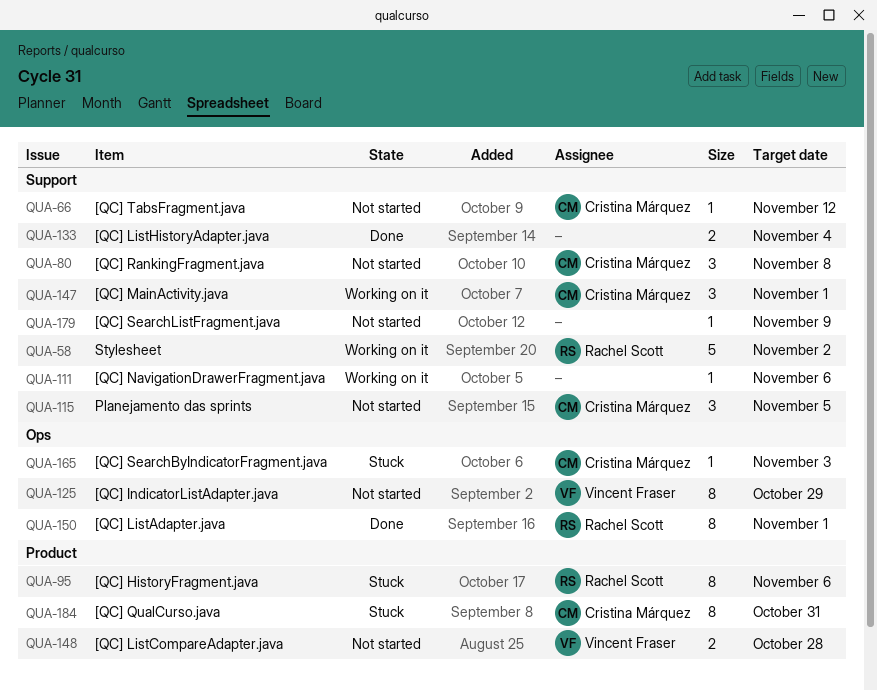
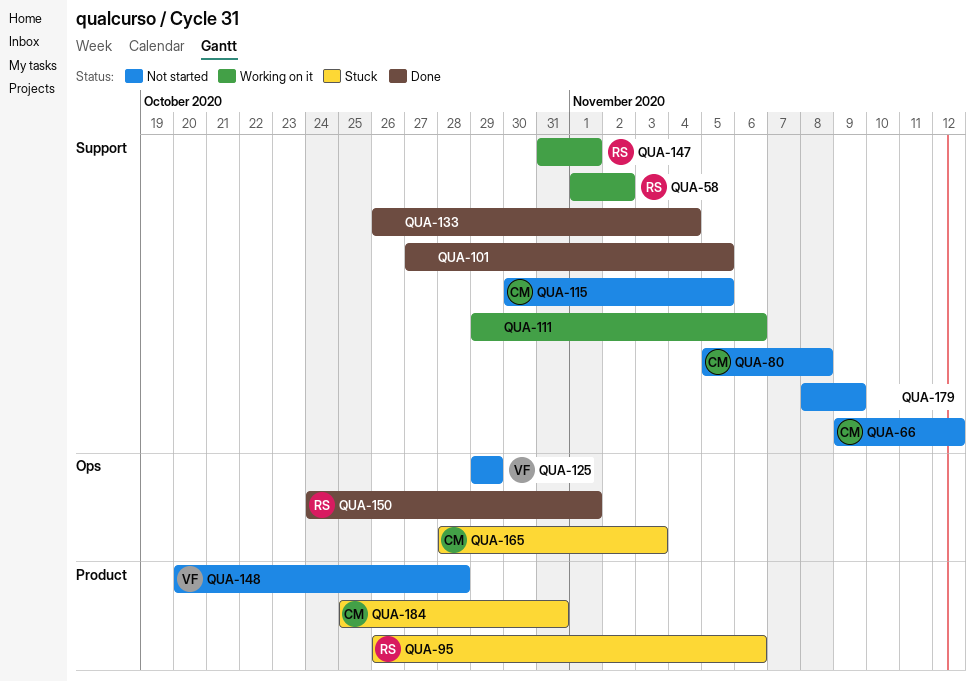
QUA-101: none -> present
QUA-147, owner: Cristina Márquez -> Rachel Scott

